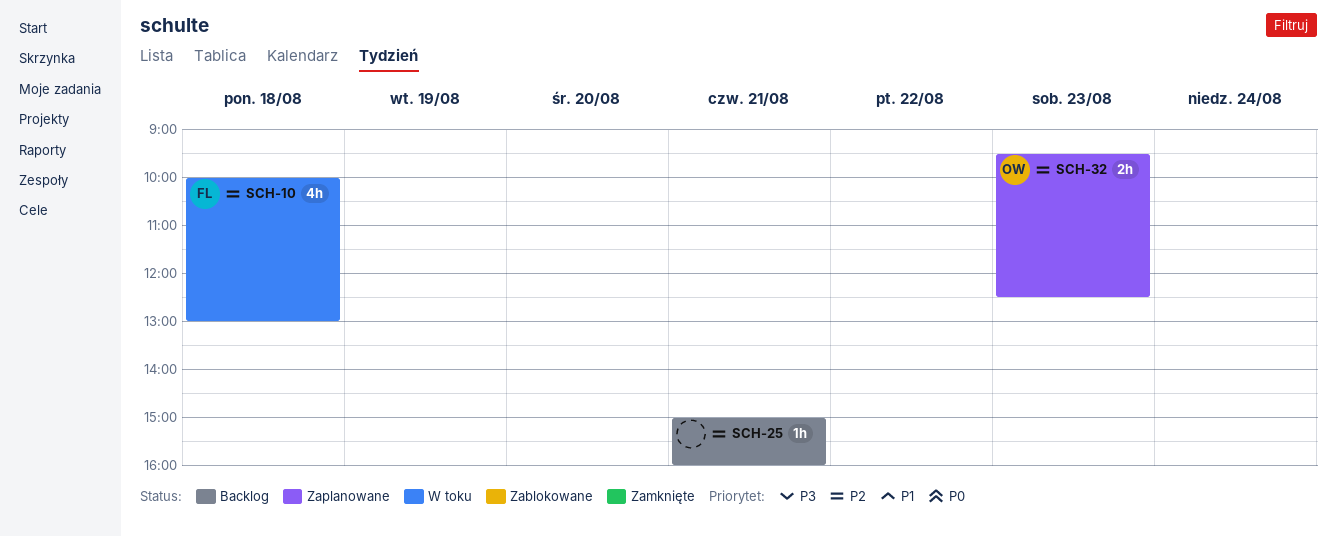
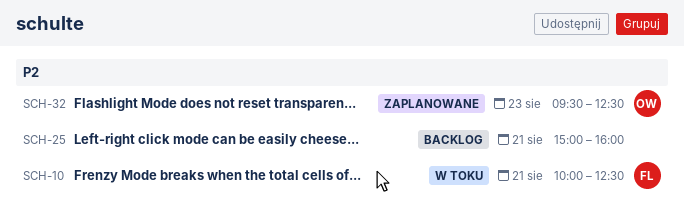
SCH-10, day: Aug 18 -> Aug 21
SCH-10, ends: 13:00 -> 12:30

